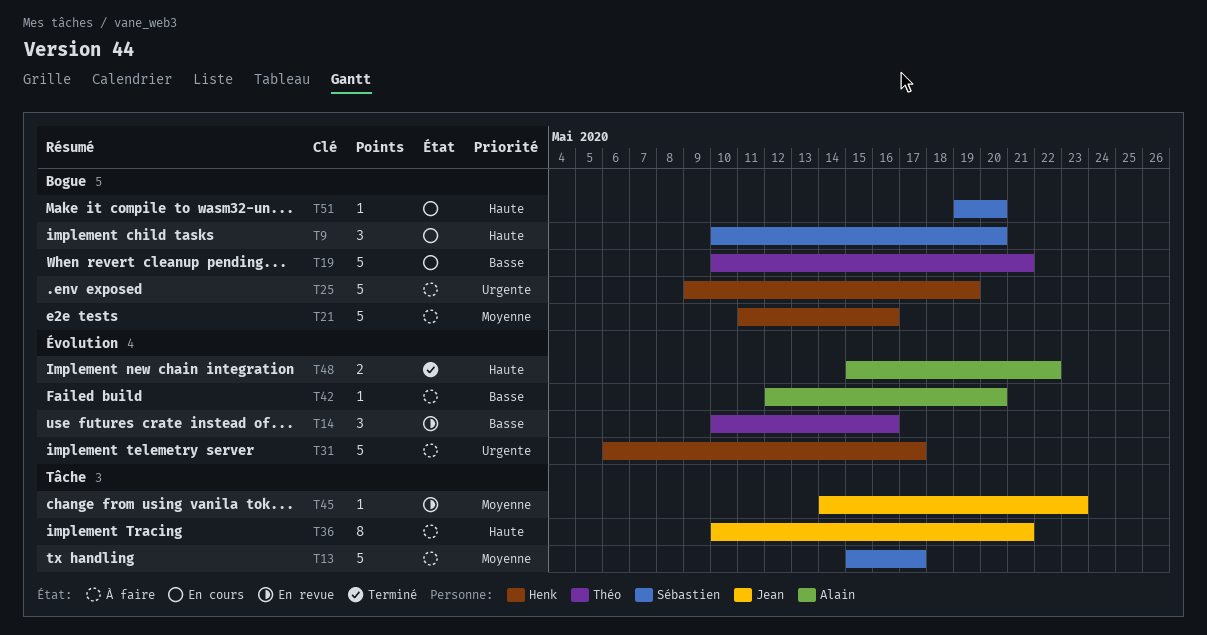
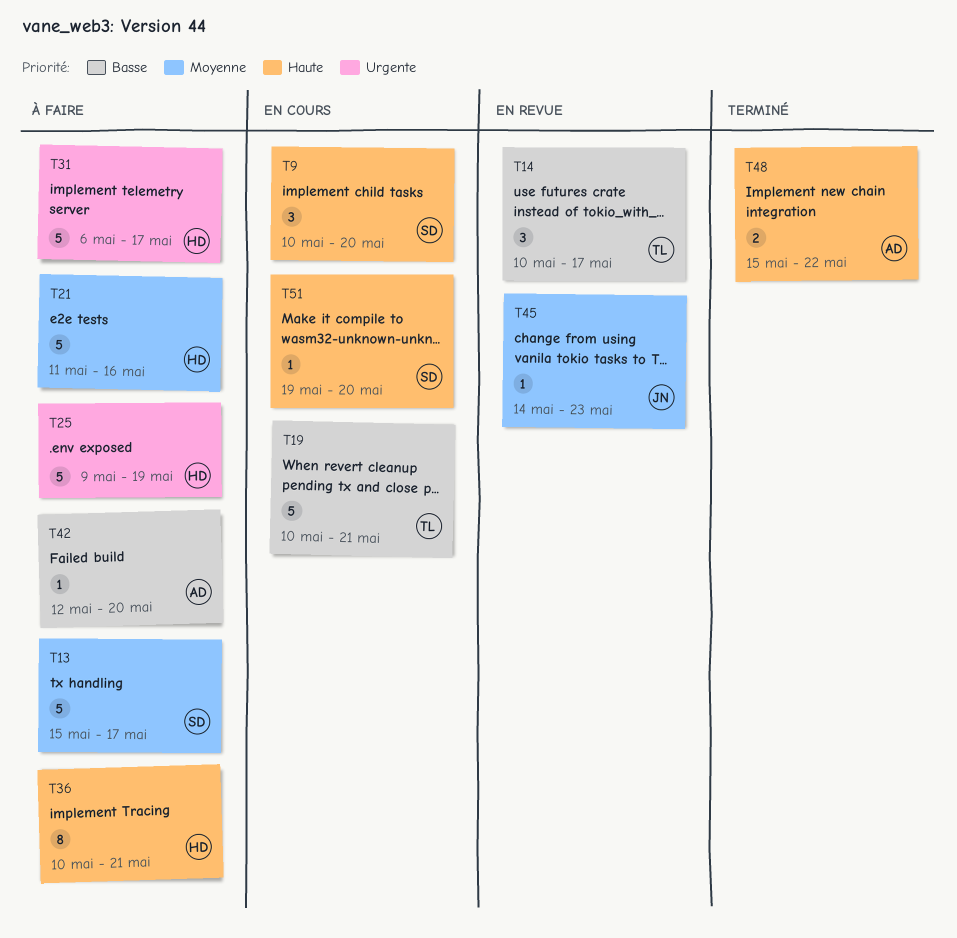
T14, due: May 16 -> May 17
T36, owner: Jean -> Henk

